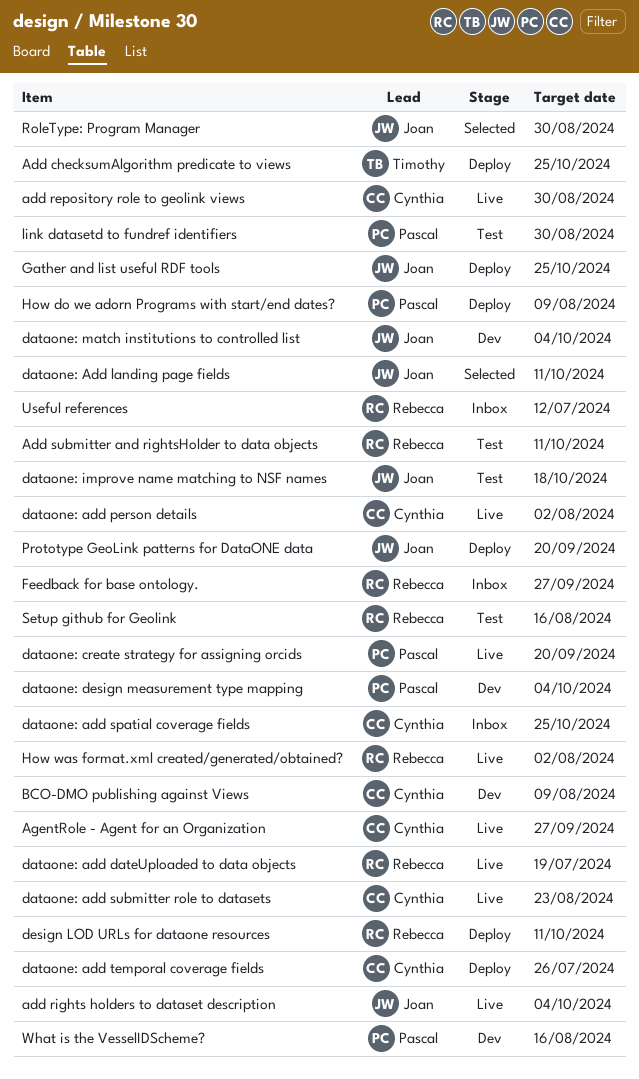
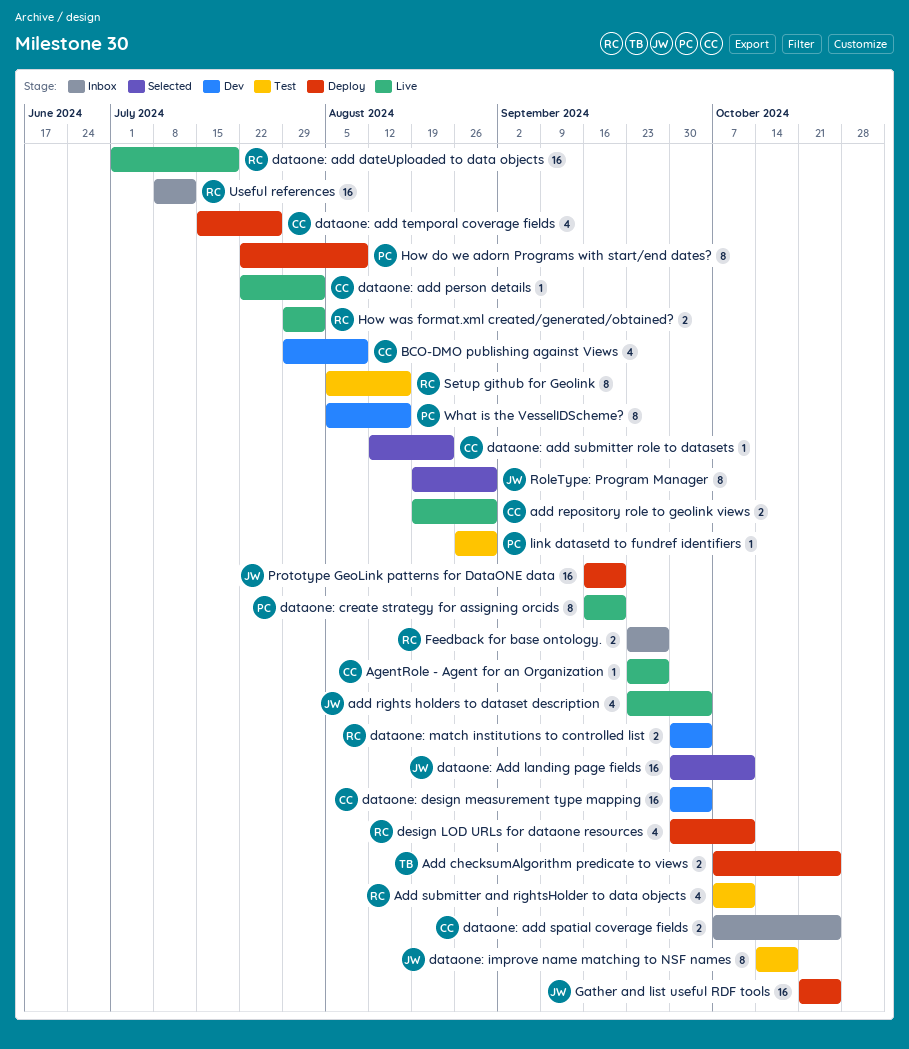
dataone: add submitter role to datasets, status: Live -> Selected
dataone: design measurement type mapping, owner: Pascal -> Cynthia
dataone: match institutions to controlled list, owner: Joan -> Rebecca

